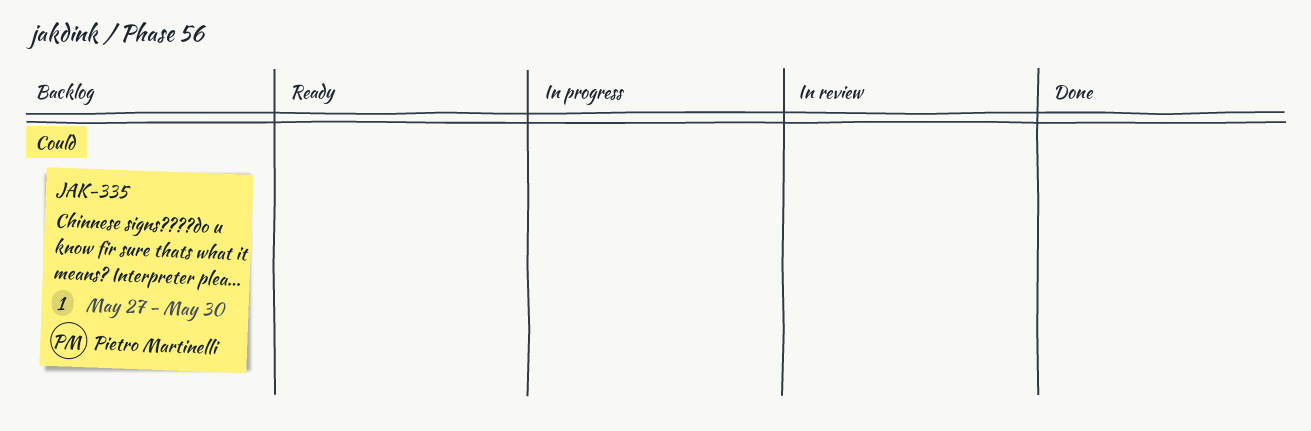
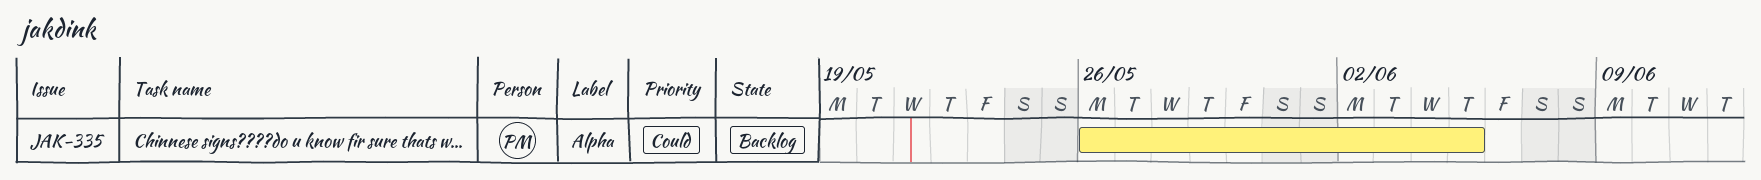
JAK-335, start: May 27 -> May 26
JAK-335, due: May 30 -> Jun 5

